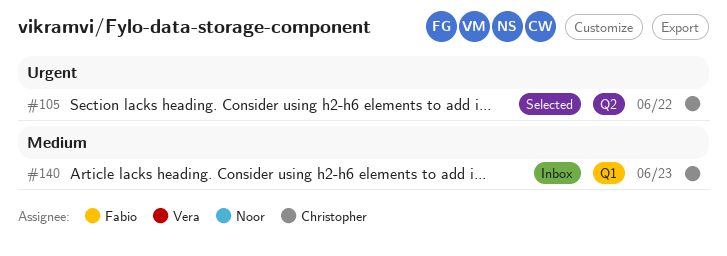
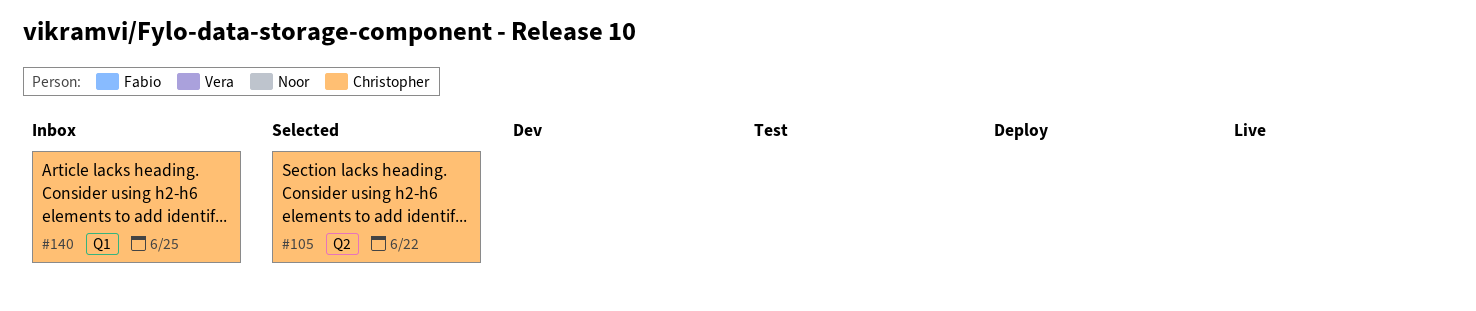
#140, due: Jun 23 -> Jun 25

